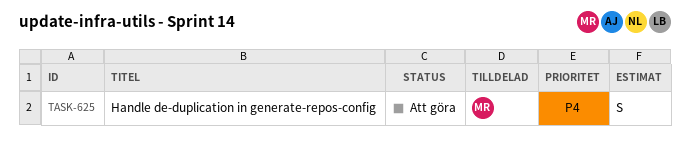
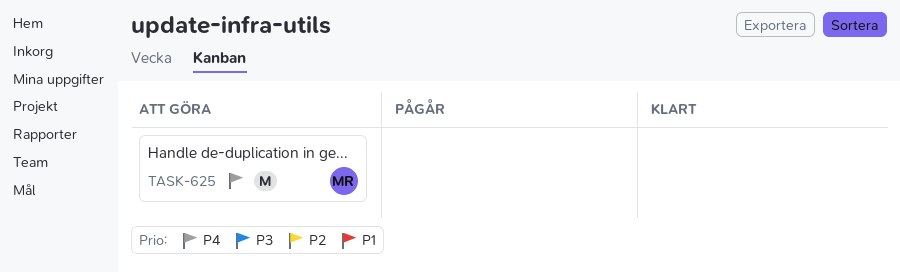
TASK-625, estimate: S -> M

